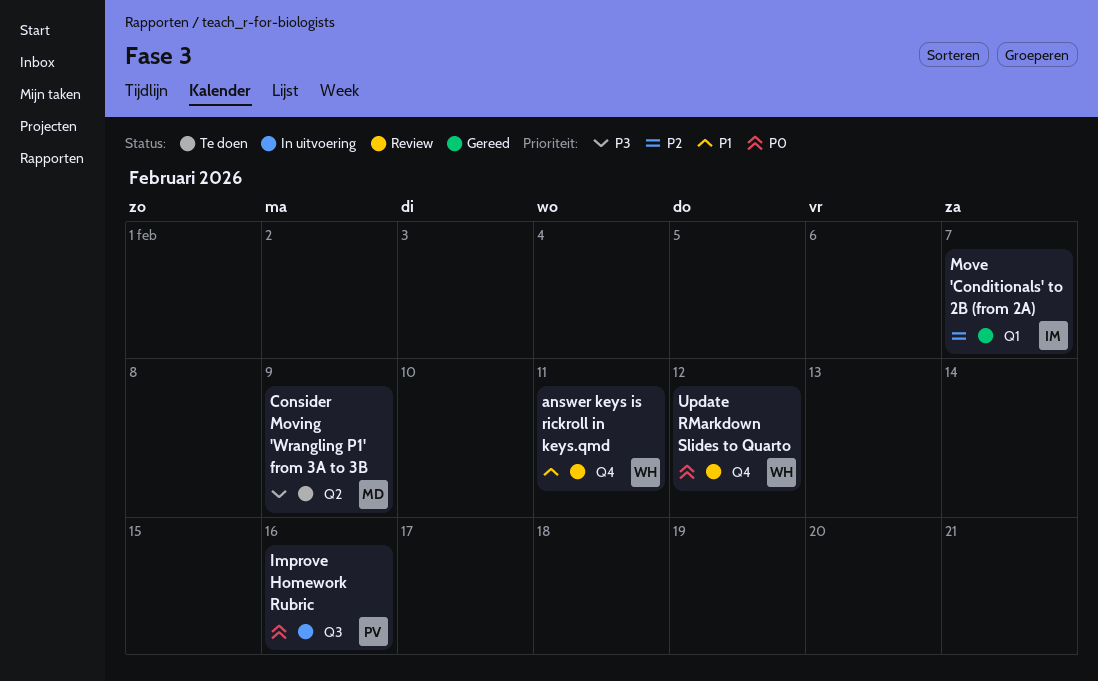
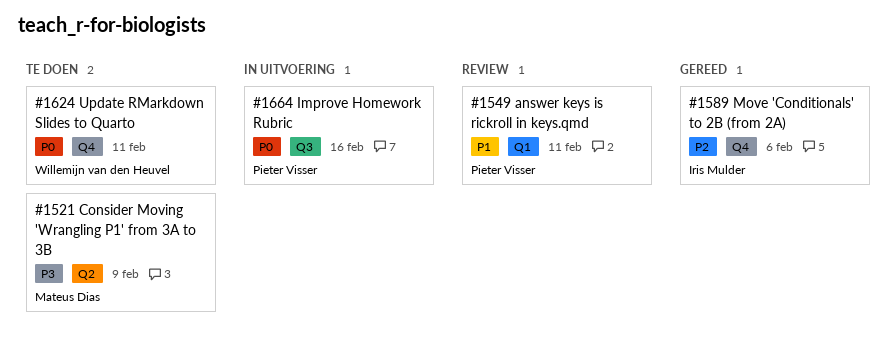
answer keys is rickroll in keys.qmd, owner: Willemijn van den Heuvel -> Pieter Visser
answer keys is rickroll in keys.qmd, label: Q4 -> Q1
Move 'Conditionals' to 2B (from 2A), label: Q1 -> Q4
Move 'Conditionals' to 2B (from 2A), due: Feb 7 -> Feb 6
Update RMarkdown Slides to Quarto, status: Review -> Te doen
Update RMarkdown Slides to Quarto, due: Feb 12 -> Feb 11

